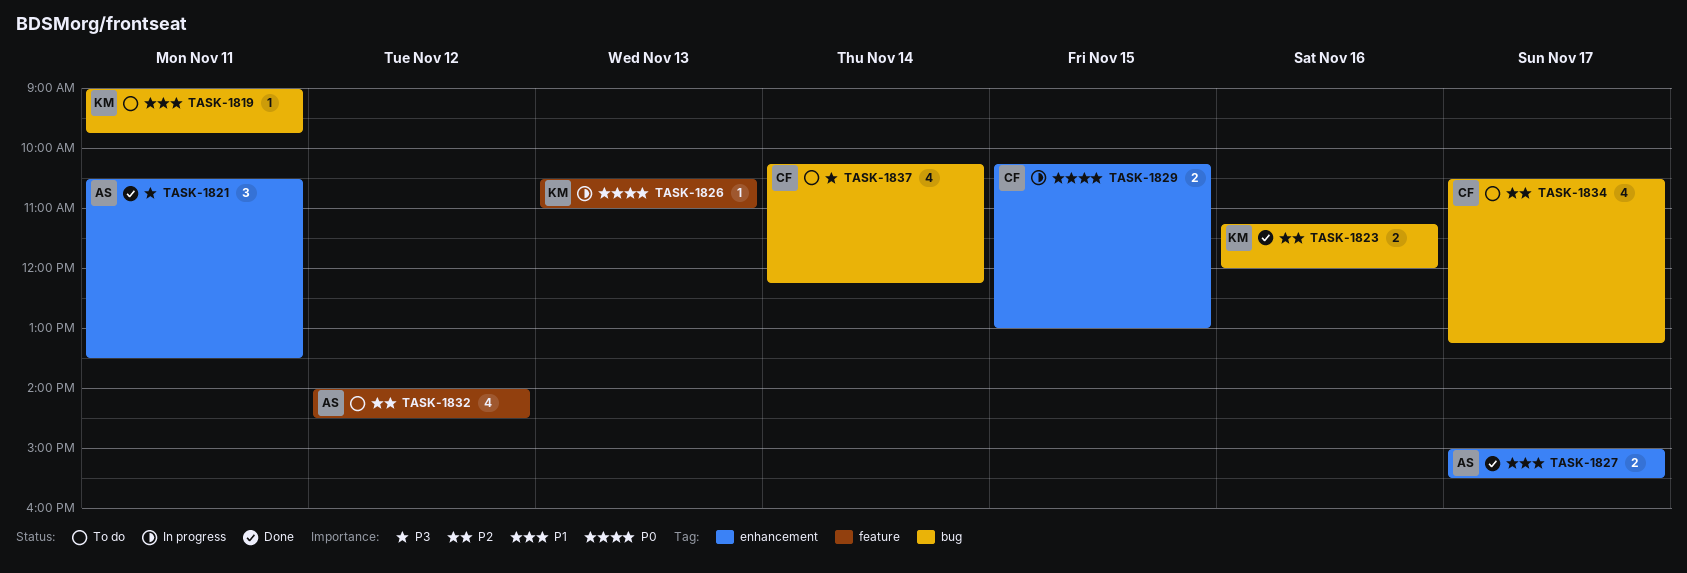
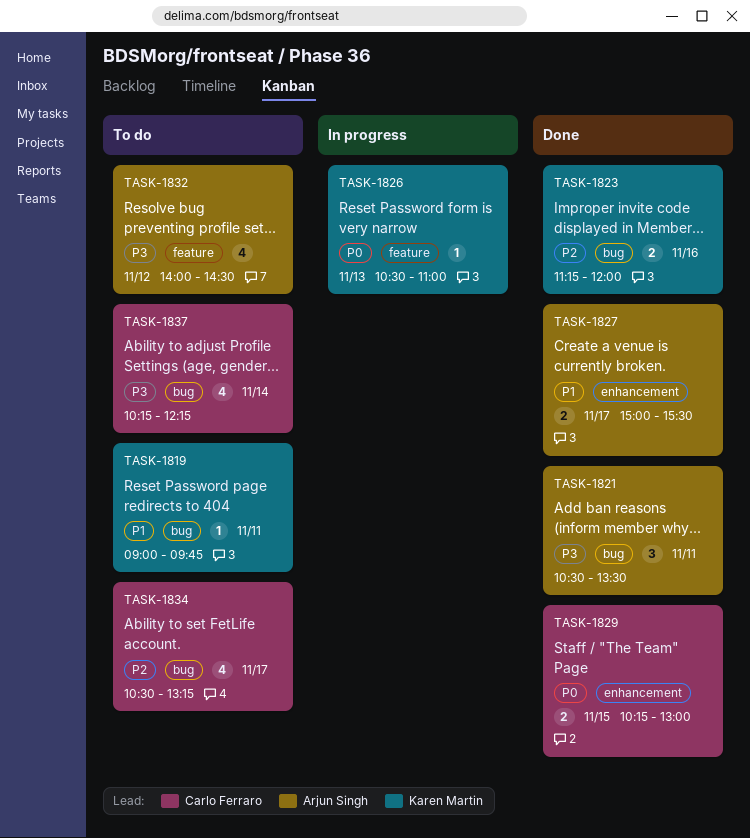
TASK-1821, label: enhancement -> bug
TASK-1829, status: In progress -> Done
TASK-1832, priority: P2 -> P3

